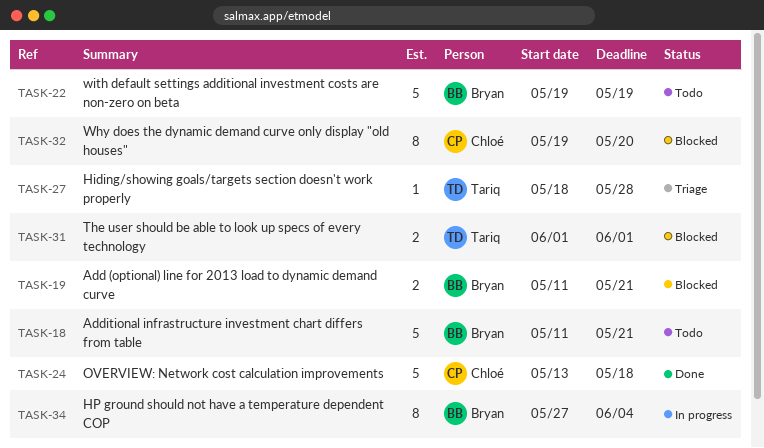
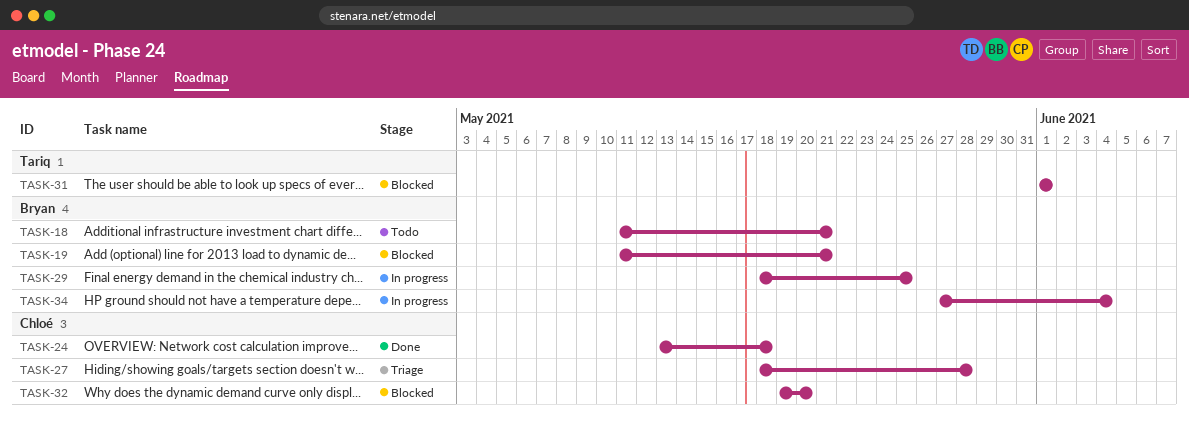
TASK-22: present -> none
TASK-27, owner: Tariq -> Chloé
TASK-29: none -> present

